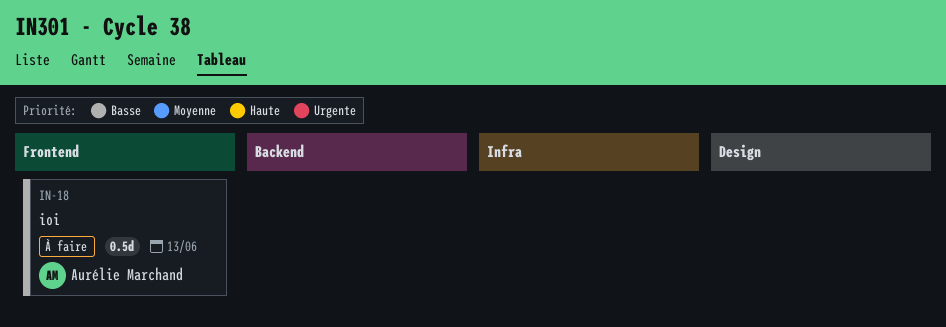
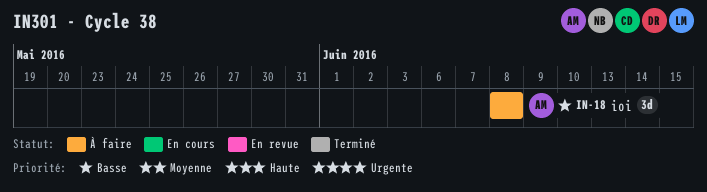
IN-18, estimate: 0.5d -> 3d
IN-18, due: Jun 13 -> Jun 8

